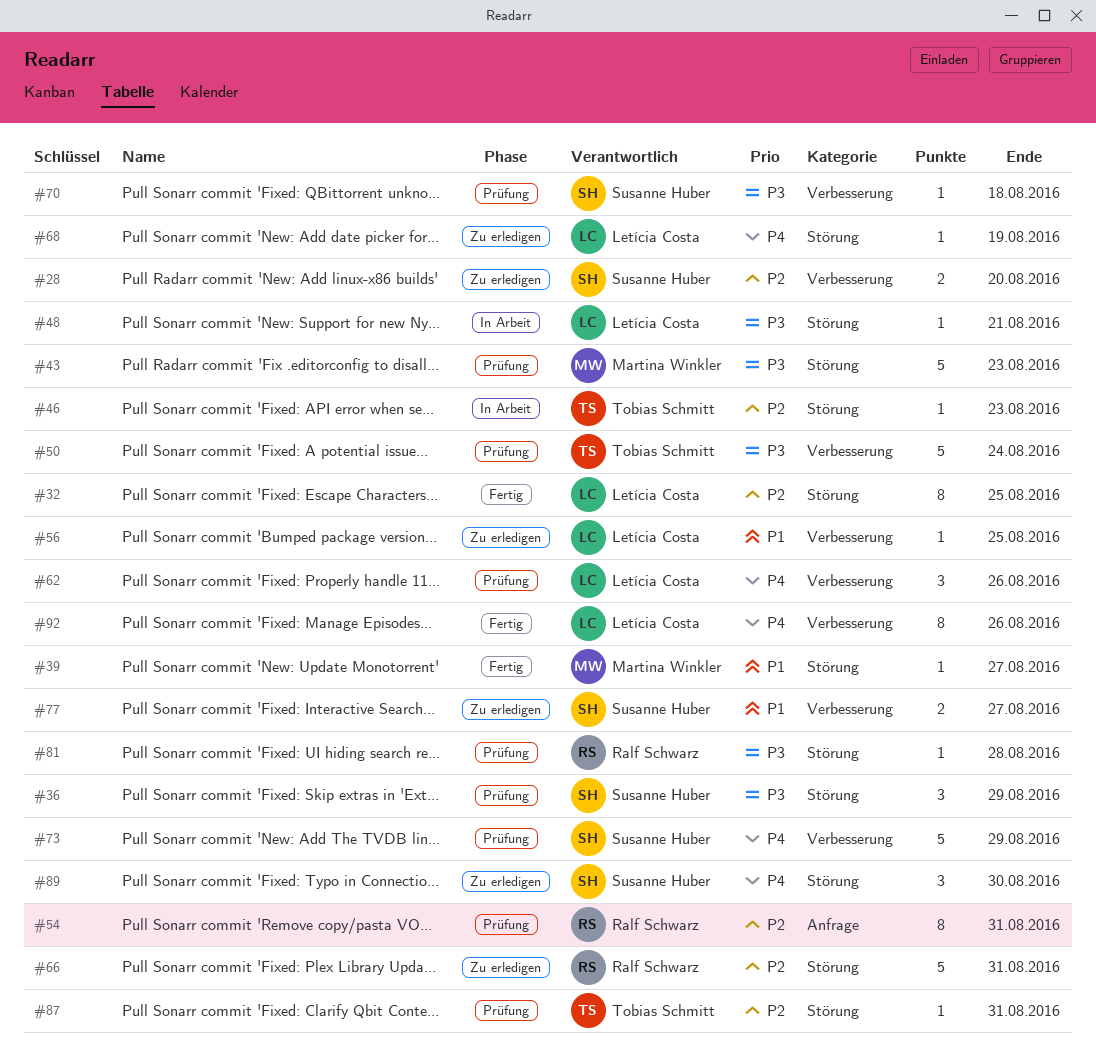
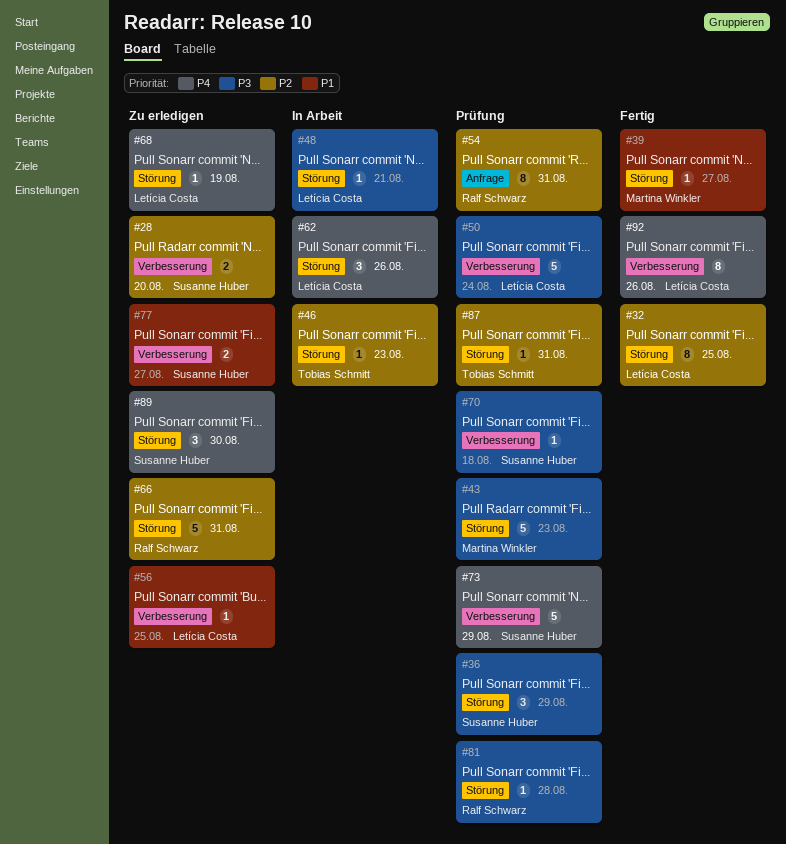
#50, owner: Tobias Schmitt -> Letícia Costa
#62, status: Prüfung -> In Arbeit
#62, label: Verbesserung -> Störung

